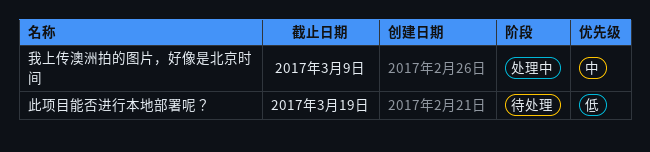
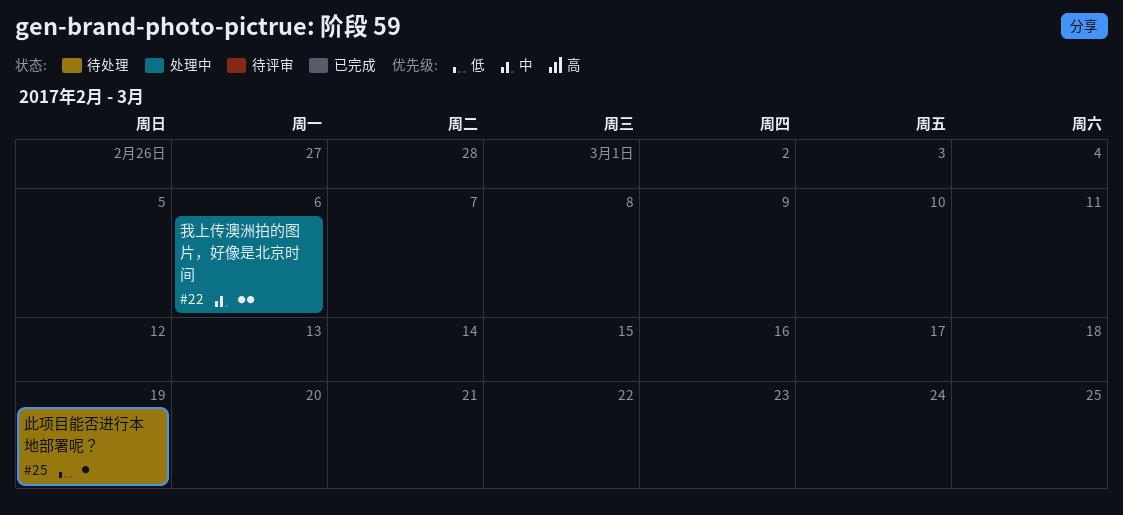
我上传澳洲拍的图片，好像是北京时间, due: Mar 9 -> Mar 6

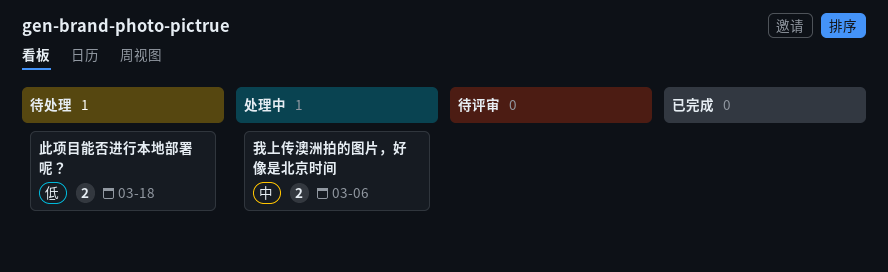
此项目能否进行本地部署呢？, estimate: 1 -> 2
此项目能否进行本地部署呢？, due: Mar 19 -> Mar 18

